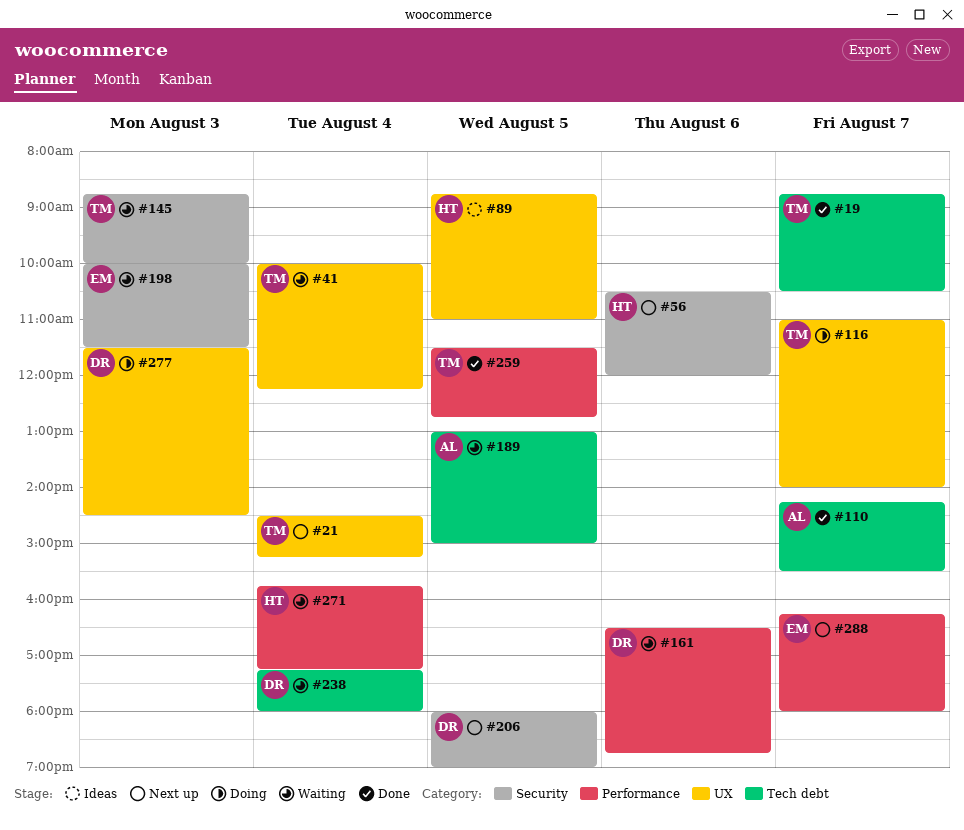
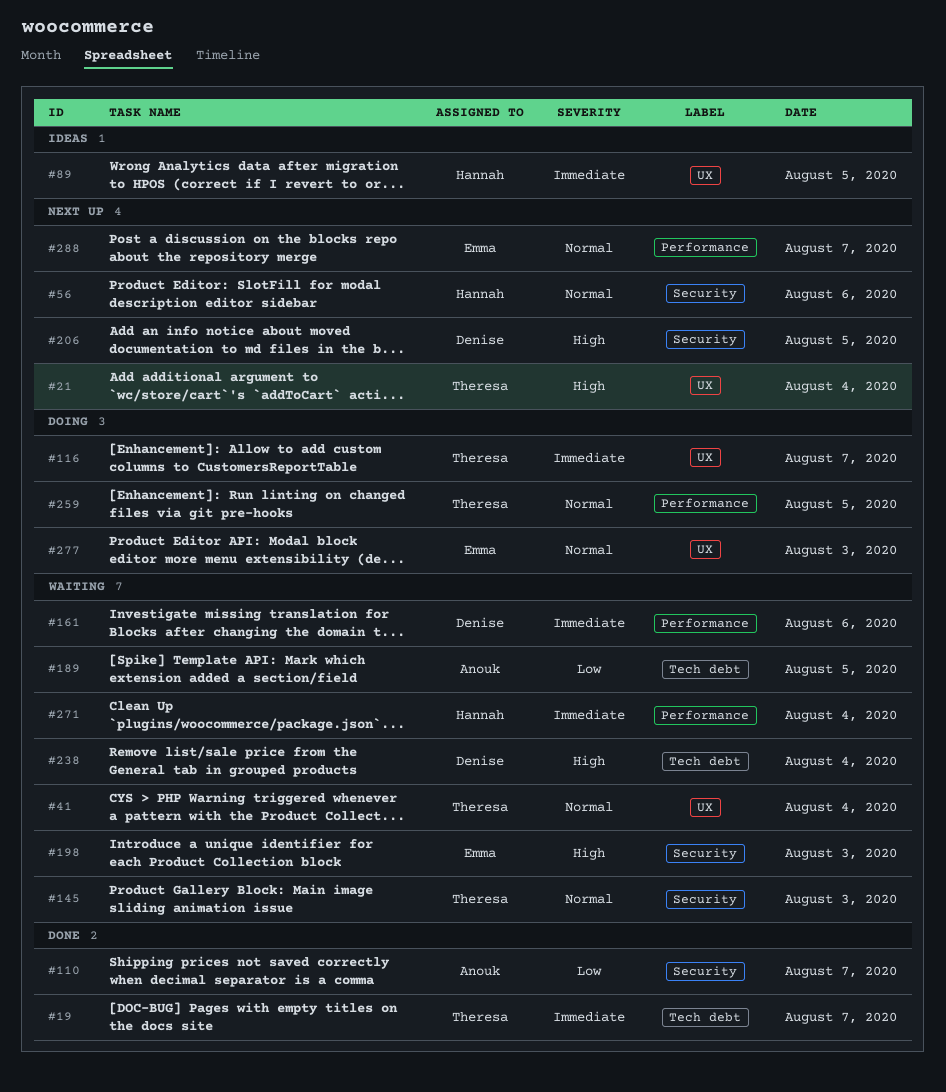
#110, label: Tech debt -> Security
#259, status: Done -> Doing
#277, owner: Denise -> Emma

